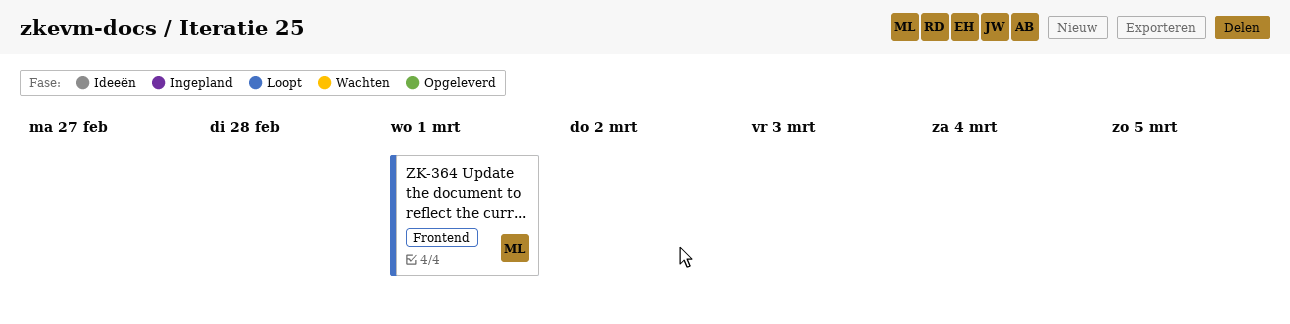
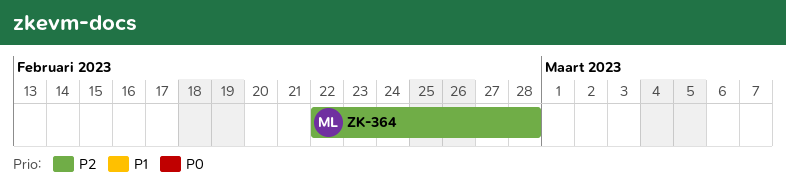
ZK-364, due: Mar 1 -> Feb 28

